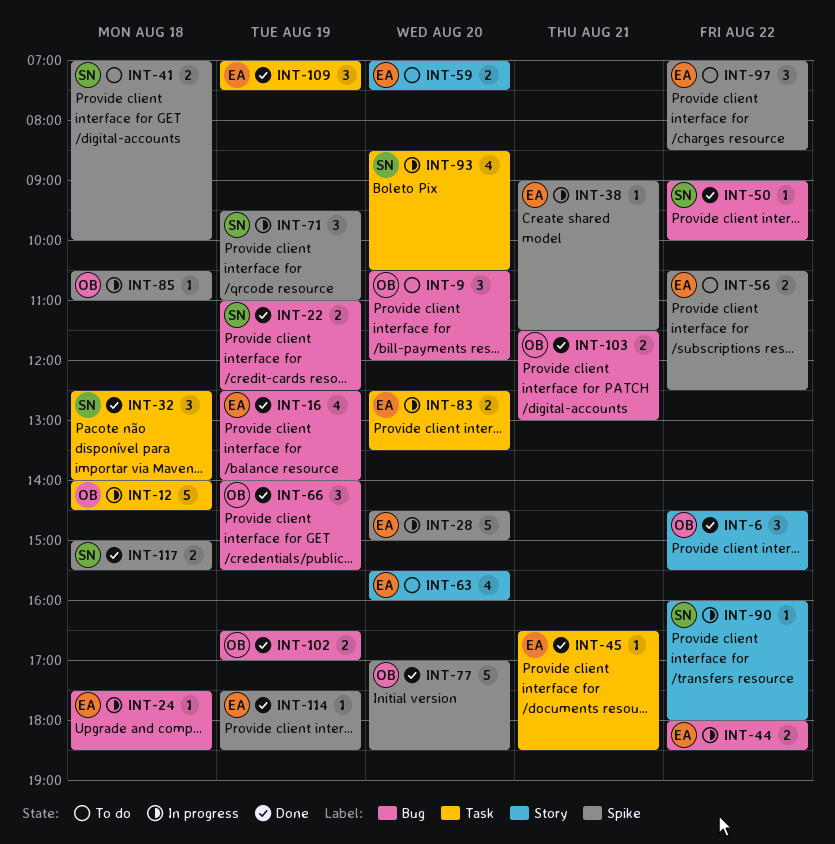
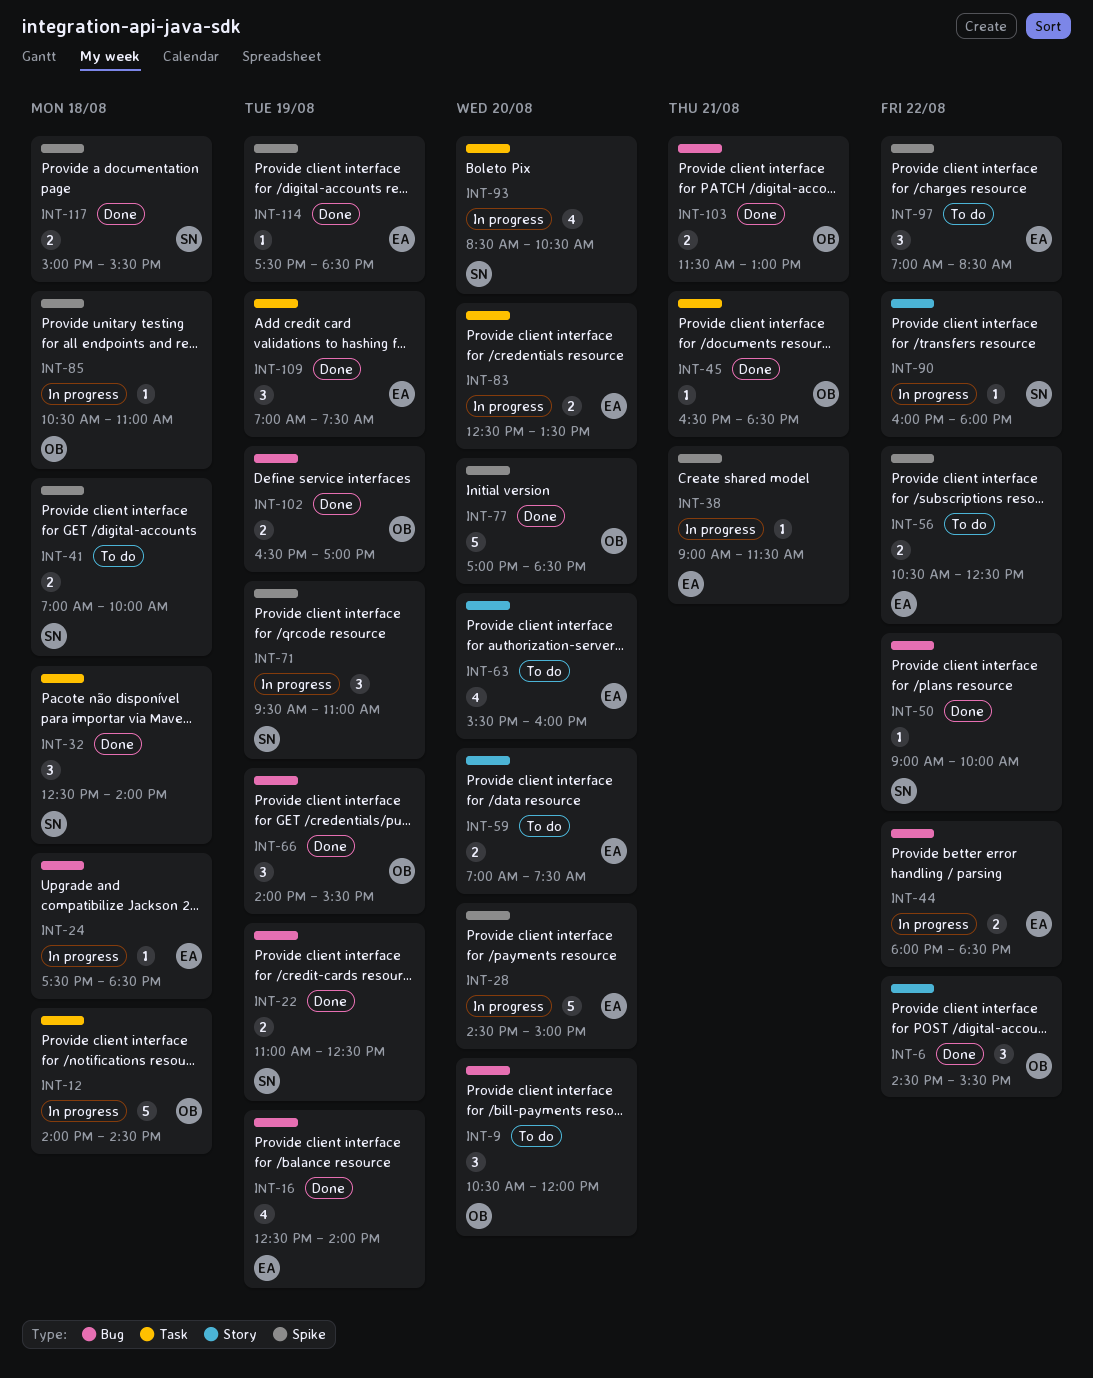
INT-45, owner: EA -> OB

